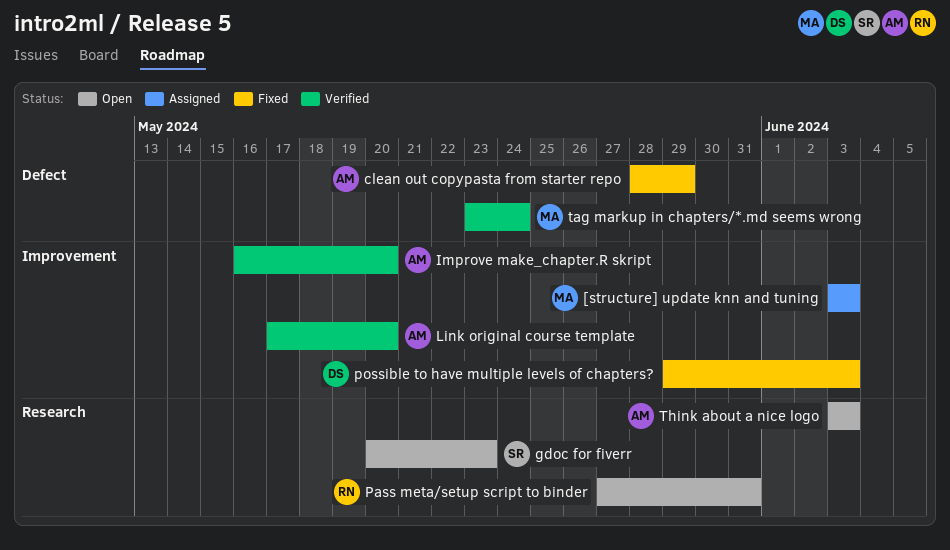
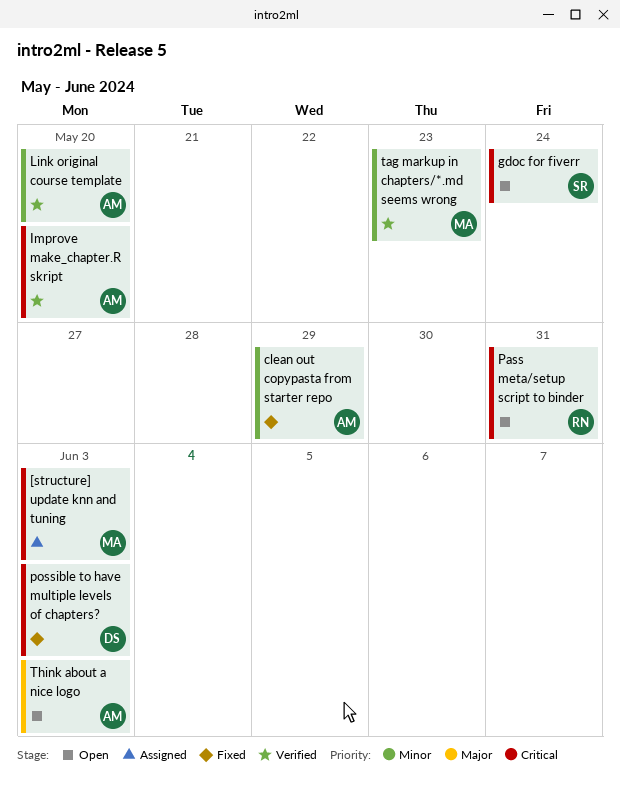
gdoc for fiverr, due: May 23 -> May 24
tag markup in chapters/*.md seems wrong, due: May 24 -> May 23

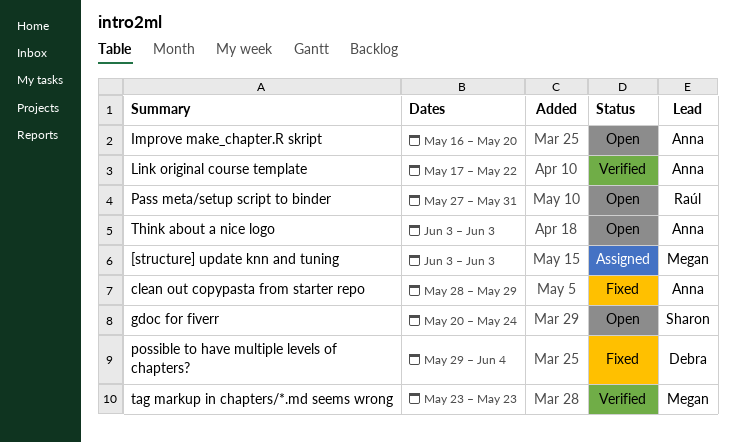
Improve make_chapter.R skript, status: Verified -> Open
Link original course template, due: May 20 -> May 22
possible to have multiple levels of chapters?, due: Jun 3 -> Jun 4

